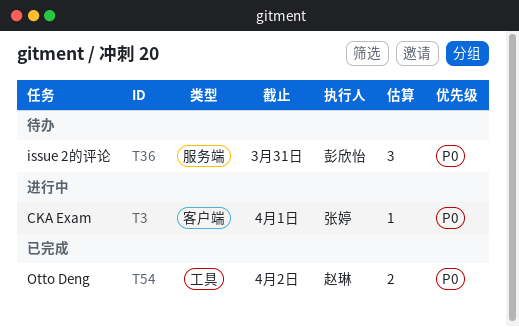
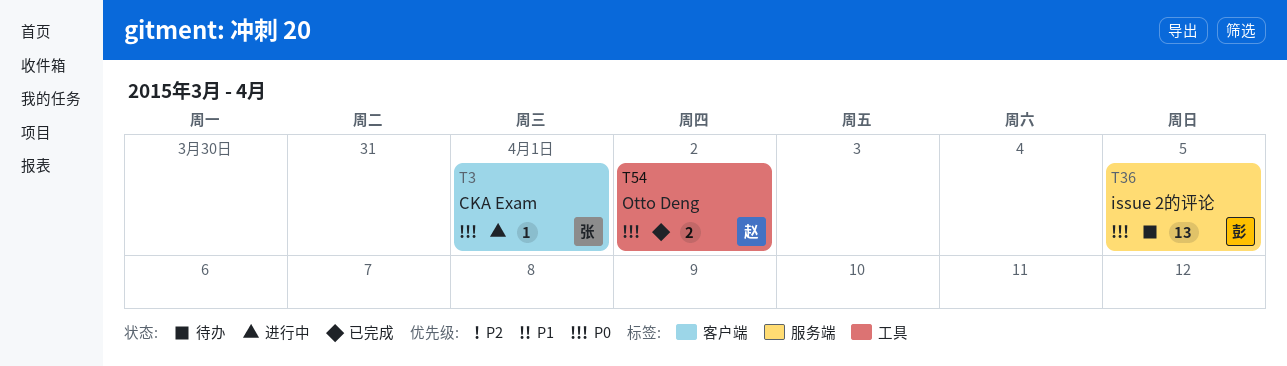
T36, estimate: 3 -> 13
T36, due: Mar 31 -> Apr 5

